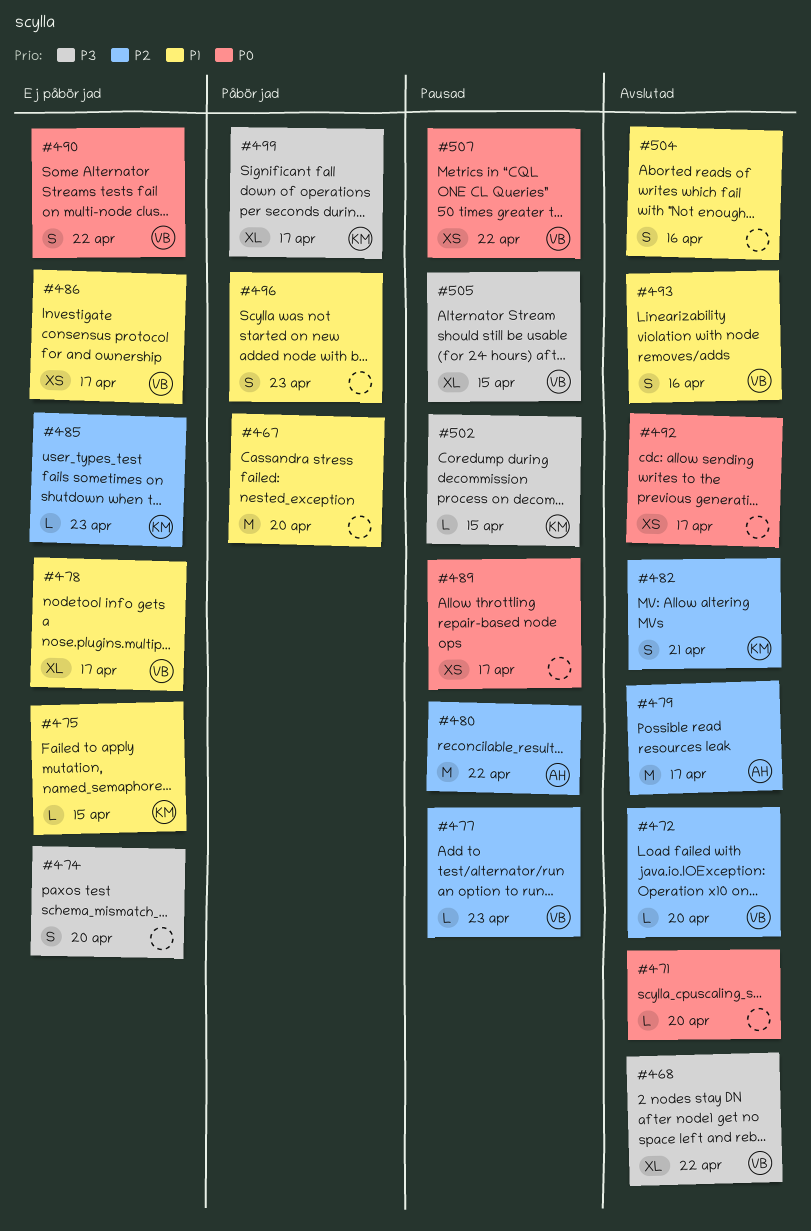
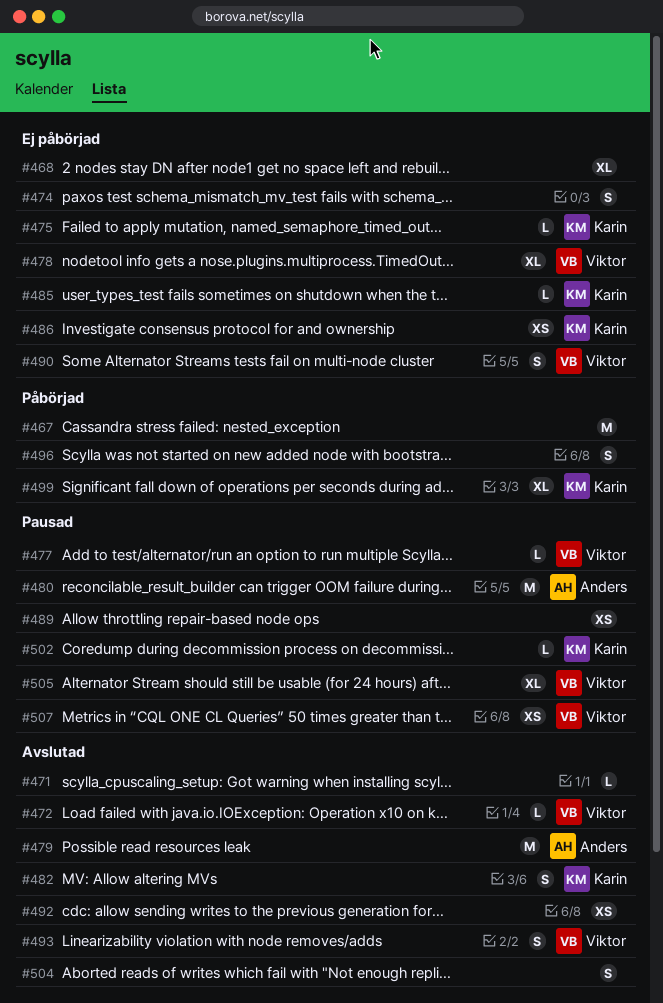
#468, status: Avslutad -> Ej påbörjad
#468, owner: Viktor -> none
#486, owner: Viktor -> Karin

